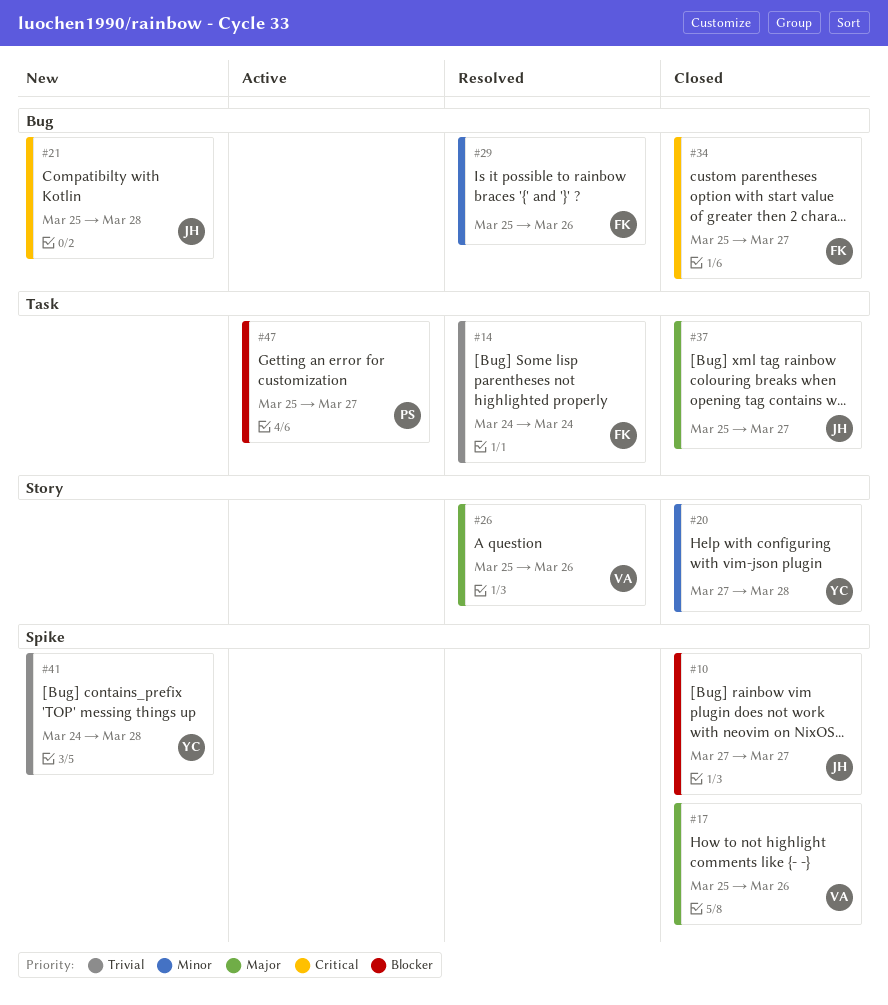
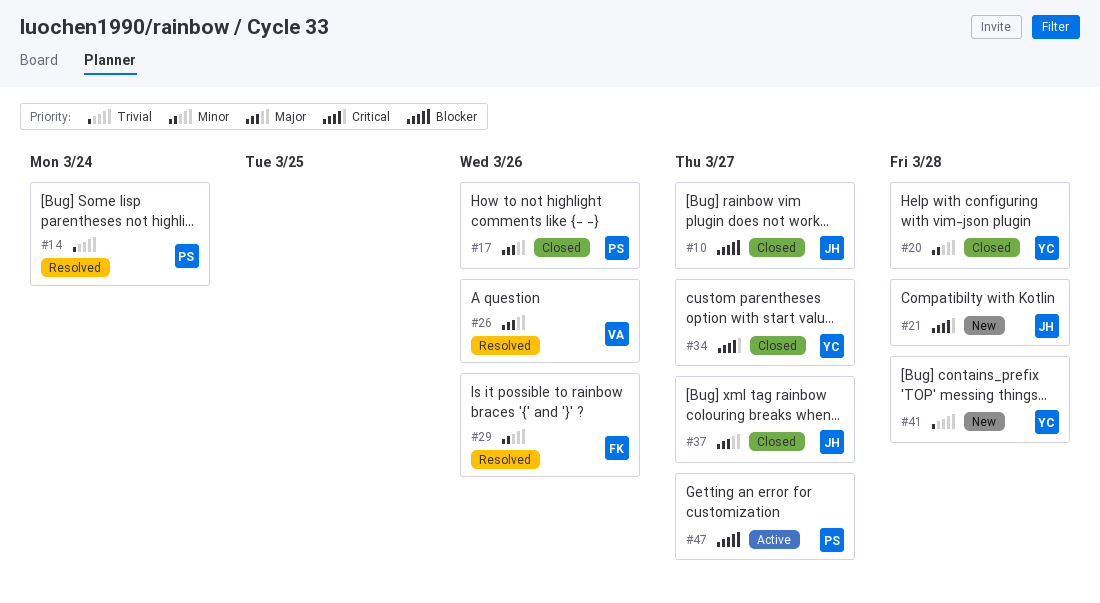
#14, owner: FK -> PS
#17, owner: VA -> PS
#34, owner: FK -> YC

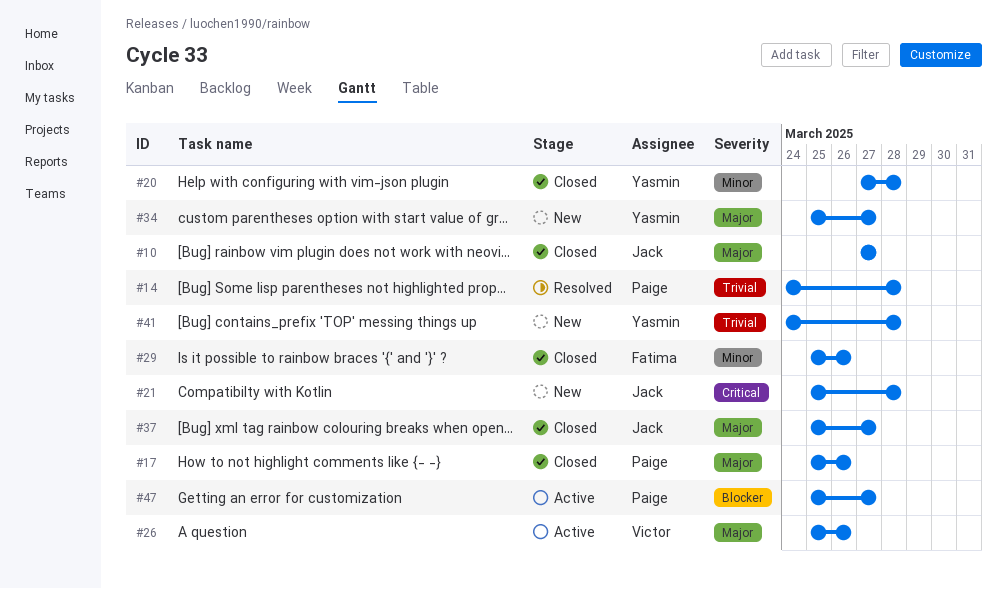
#10, priority: Blocker -> Major
#14, due: Mar 24 -> Mar 28
#26, status: Resolved -> Active
#29, status: Resolved -> Closed
#34, status: Closed -> New
#34, priority: Critical -> Major

